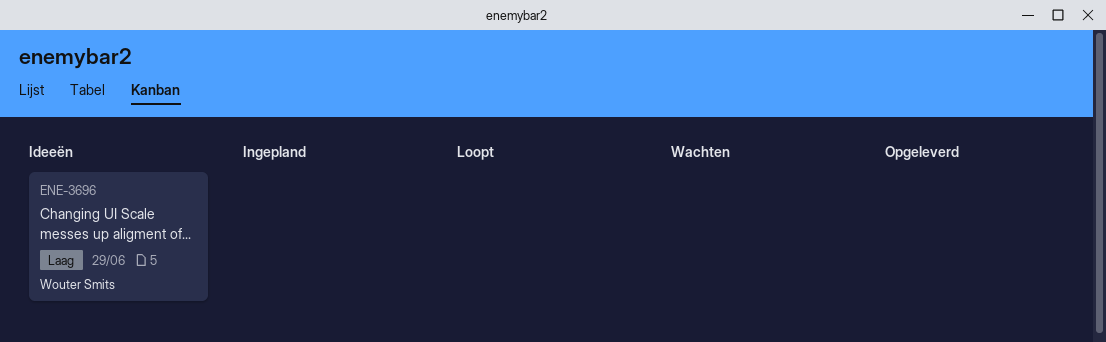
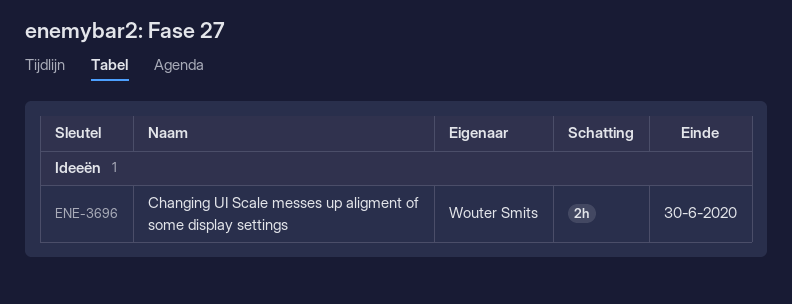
ENE-3696, due: Jun 29 -> Jun 30

